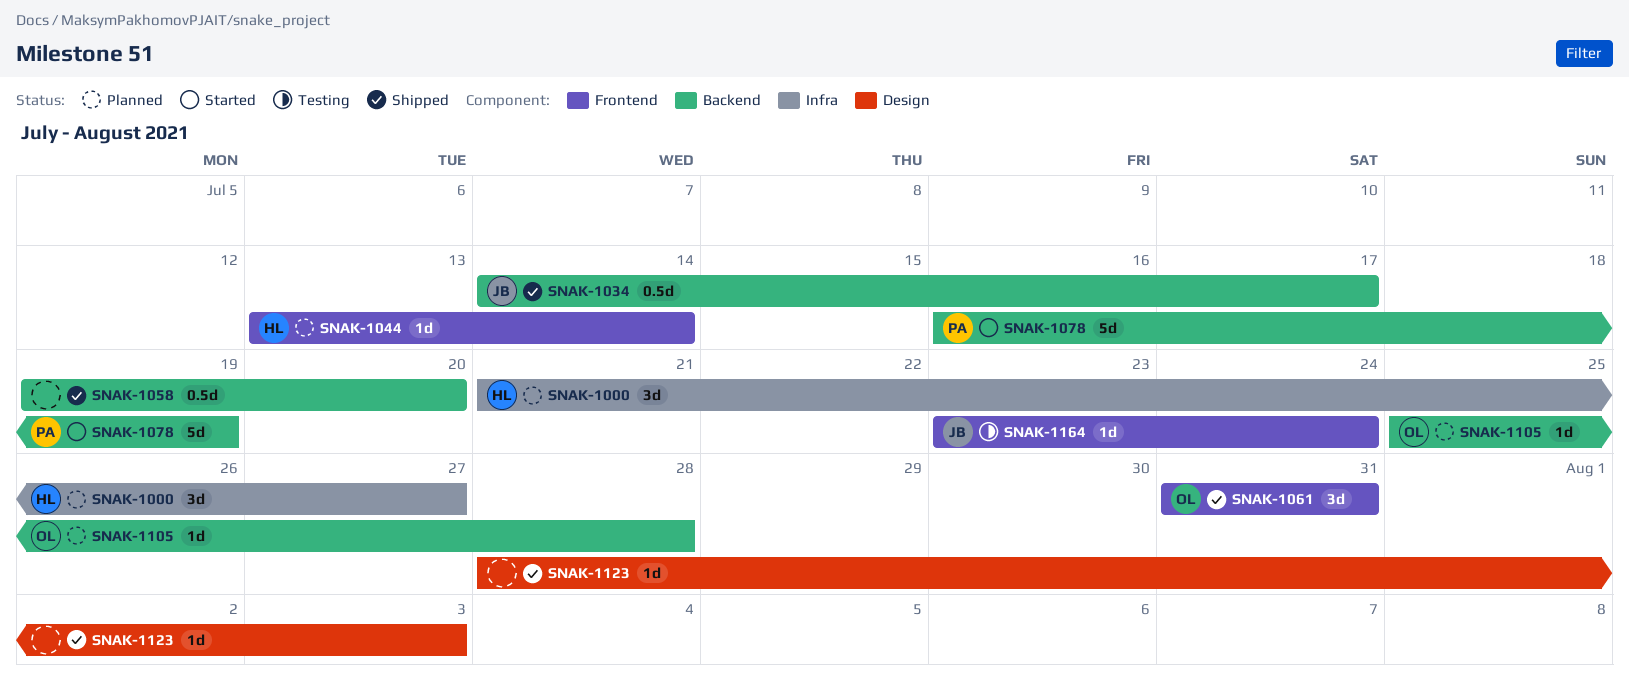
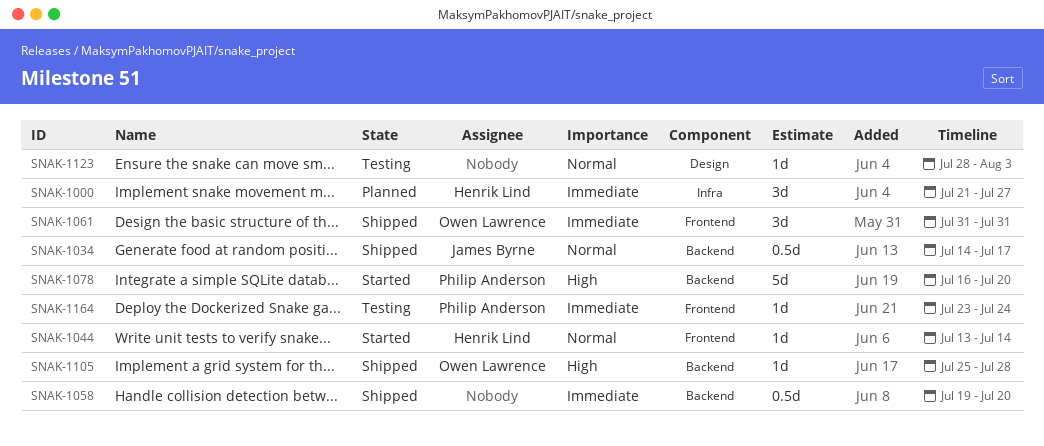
SNAK-1044, status: Planned -> Started
SNAK-1078, due: Jul 19 -> Jul 20
SNAK-1105, status: Planned -> Shipped
SNAK-1123, status: Shipped -> Testing
SNAK-1164, owner: James Byrne -> Philip Anderson

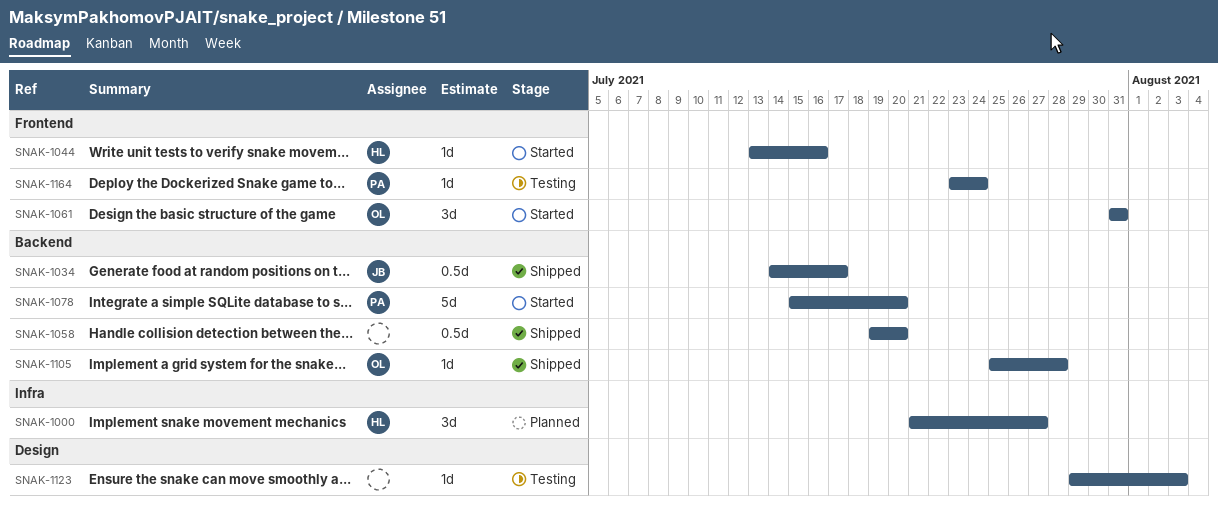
SNAK-1044, due: Jul 14 -> Jul 16
SNAK-1061, status: Shipped -> Started
SNAK-1078, start: Jul 16 -> Jul 15
SNAK-1123, start: Jul 28 -> Jul 29

